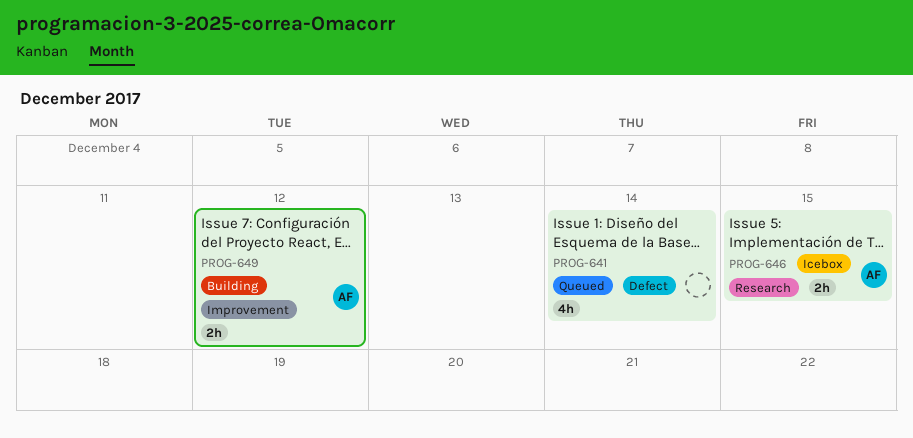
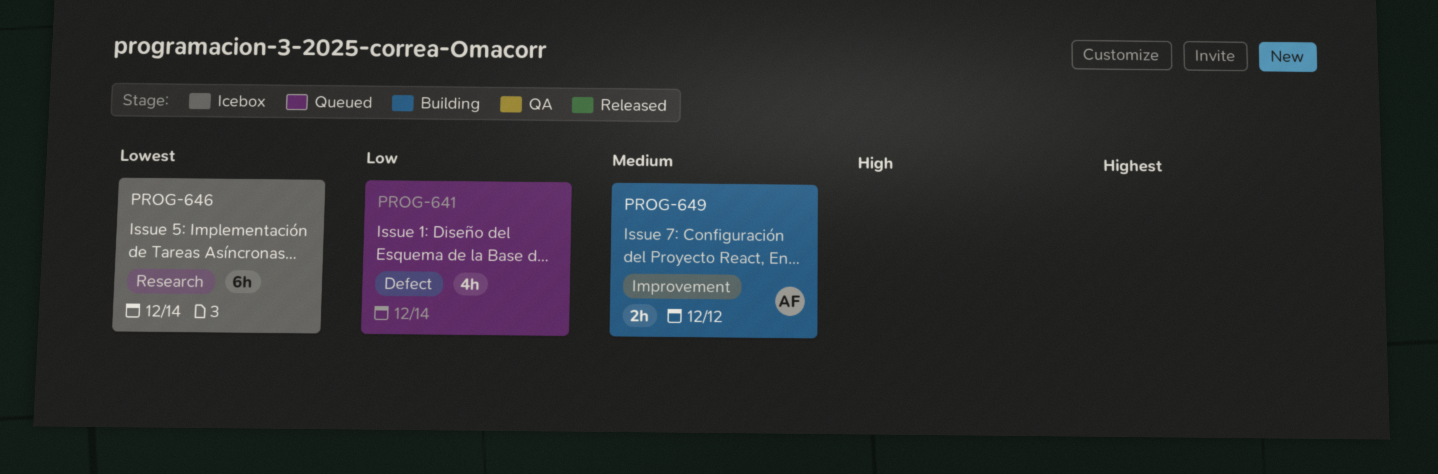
PROG-646, owner: AF -> none
PROG-646, estimate: 2h -> 6h
PROG-646, due: Dec 15 -> Dec 14

